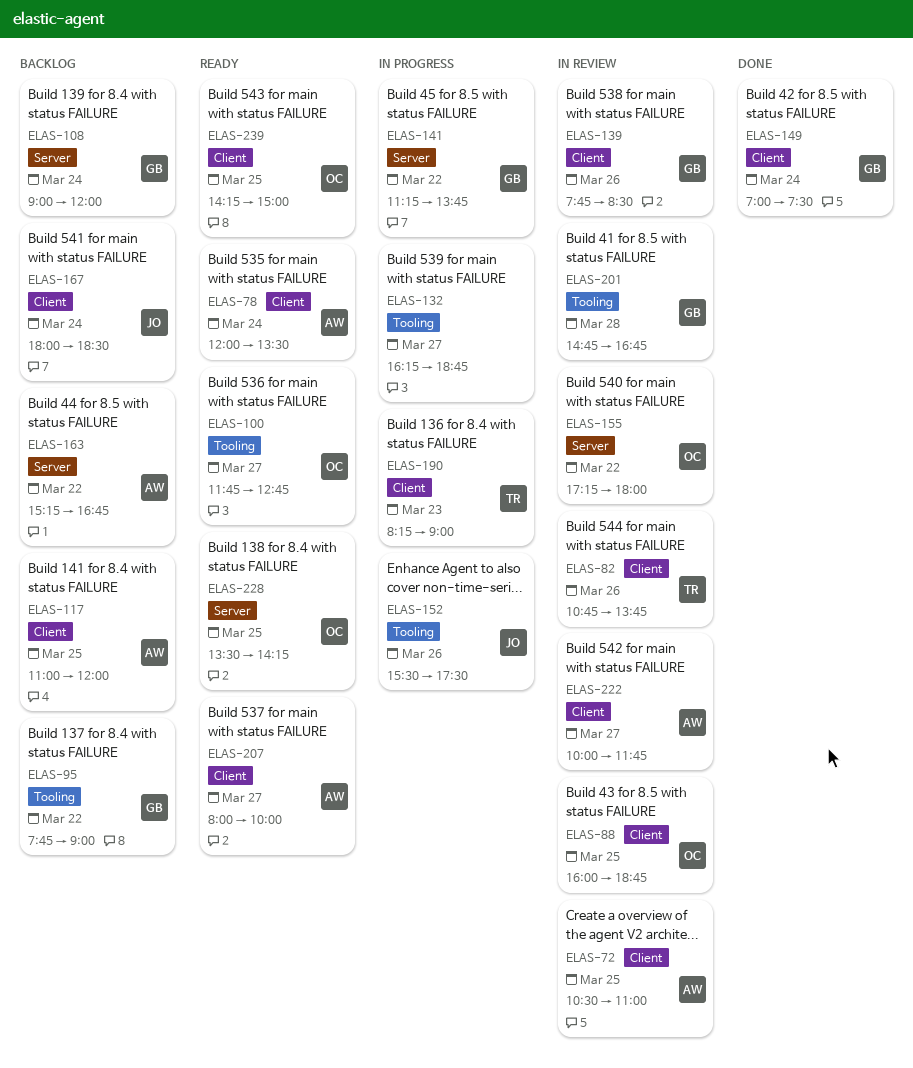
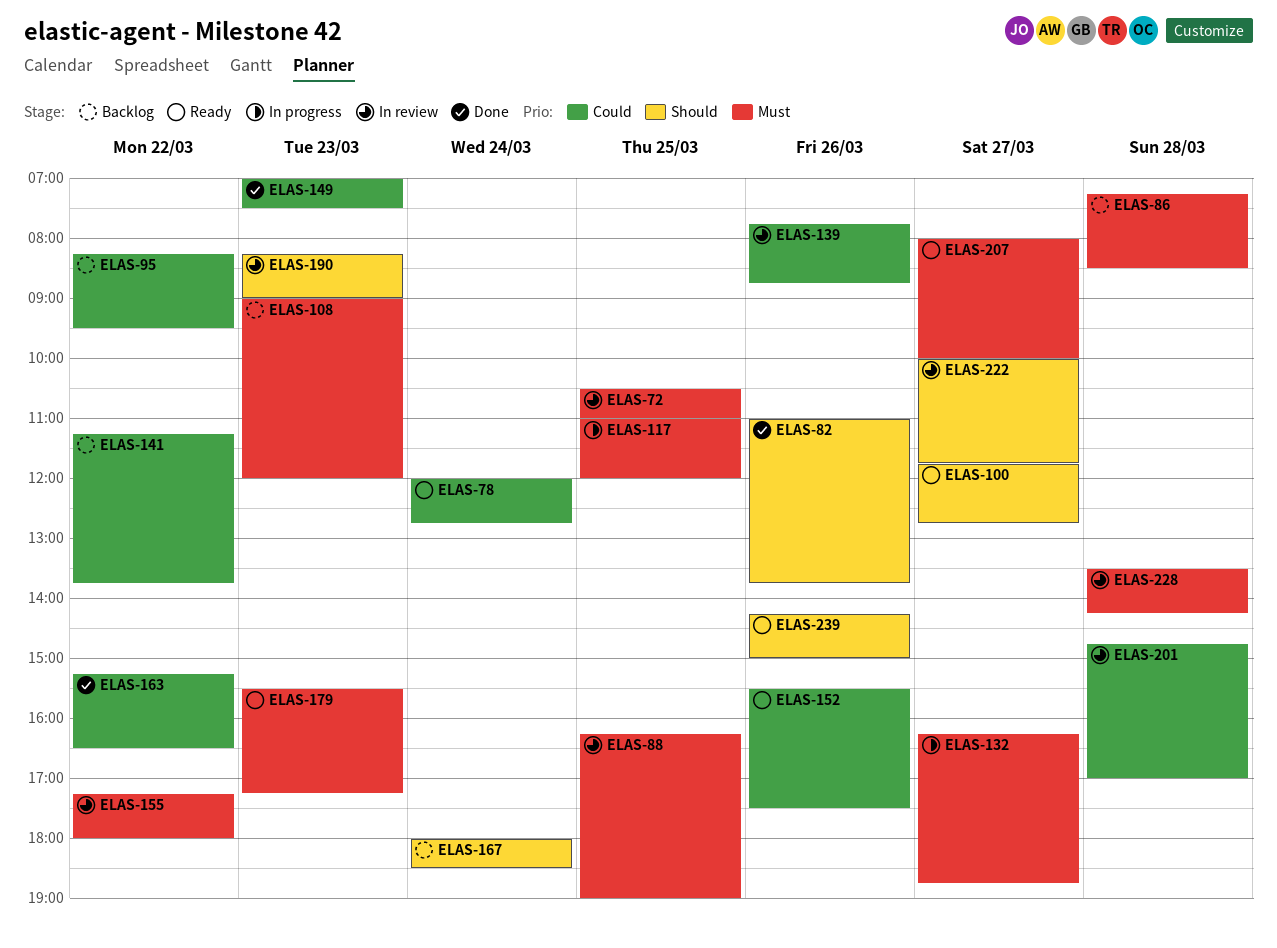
ELAS-78, ends: 13:30 -> 12:45
ELAS-82, status: In review -> Done
ELAS-82, begins: 10:45 -> 11:00
ELAS-86: none -> present
ELAS-88, begins: 16:00 -> 16:15
ELAS-88, ends: 18:45 -> 19:00
ELAS-95, begins: 07:45 -> 08:15
ELAS-95, ends: 09:00 -> 09:30
ELAS-108, day: Mar 24 -> Mar 23
ELAS-117, status: Backlog -> In progress
ELAS-139, ends: 08:30 -> 08:45
ELAS-141, status: In progress -> Backlog
ELAS-149, day: Mar 24 -> Mar 23
ELAS-152, status: In progress -> Ready
ELAS-163, status: Backlog -> Done
ELAS-163, ends: 16:45 -> 16:30
ELAS-179: none -> present
ELAS-190, status: In progress -> In review
ELAS-201, ends: 16:45 -> 17:00
ELAS-228, status: Ready -> In review
ELAS-228, day: Mar 25 -> Mar 28
ELAS-239, day: Mar 25 -> Mar 26

